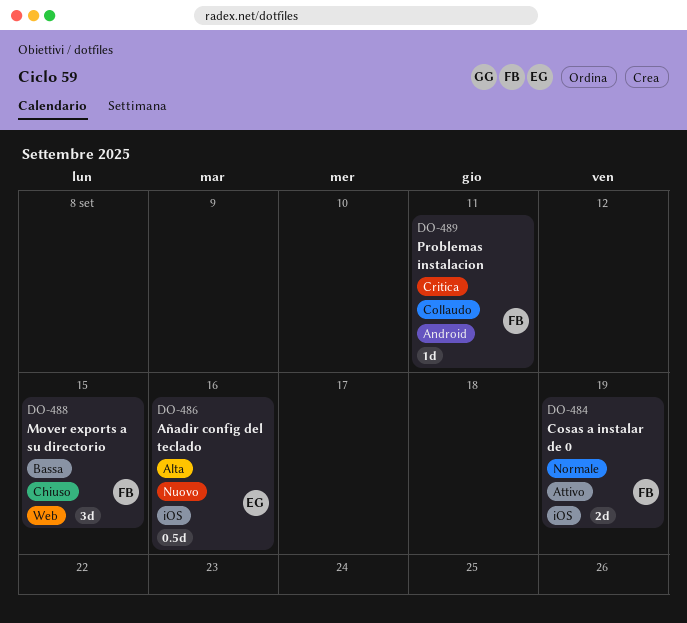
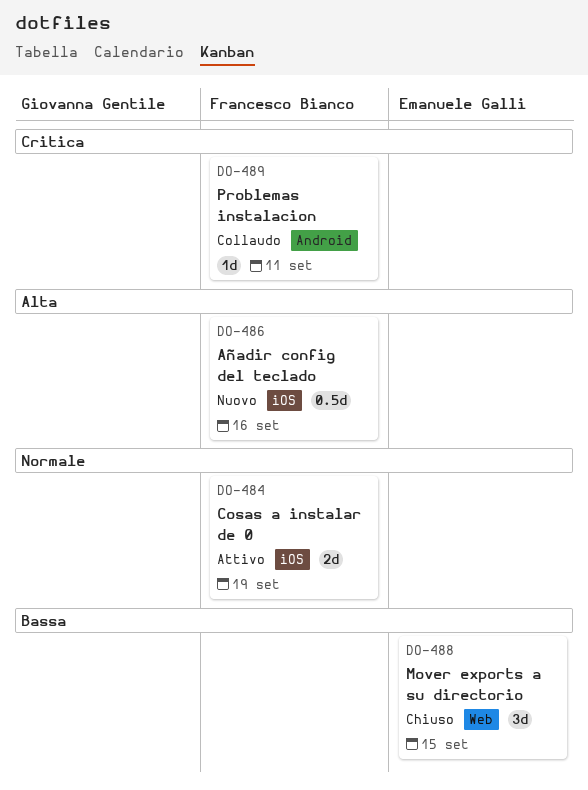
DO-486, owner: Emanuele Galli -> Francesco Bianco
DO-488, owner: Francesco Bianco -> Emanuele Galli

